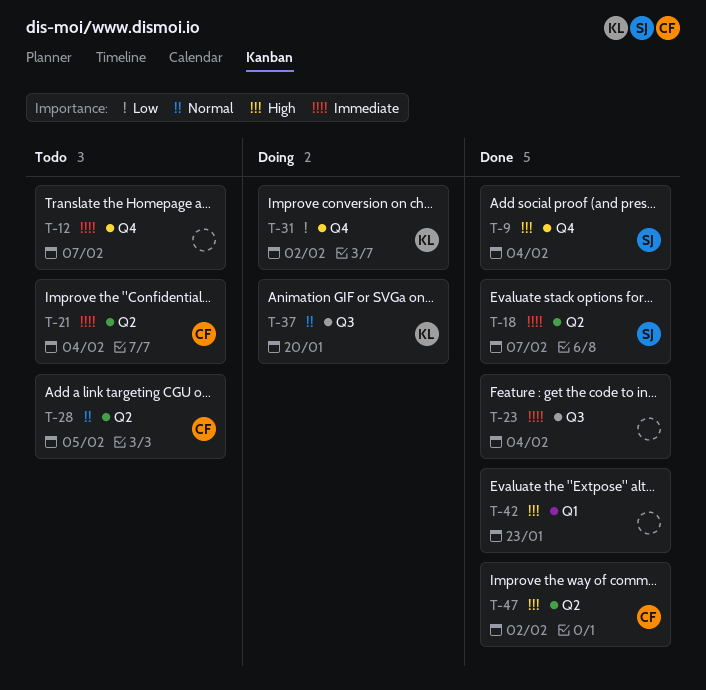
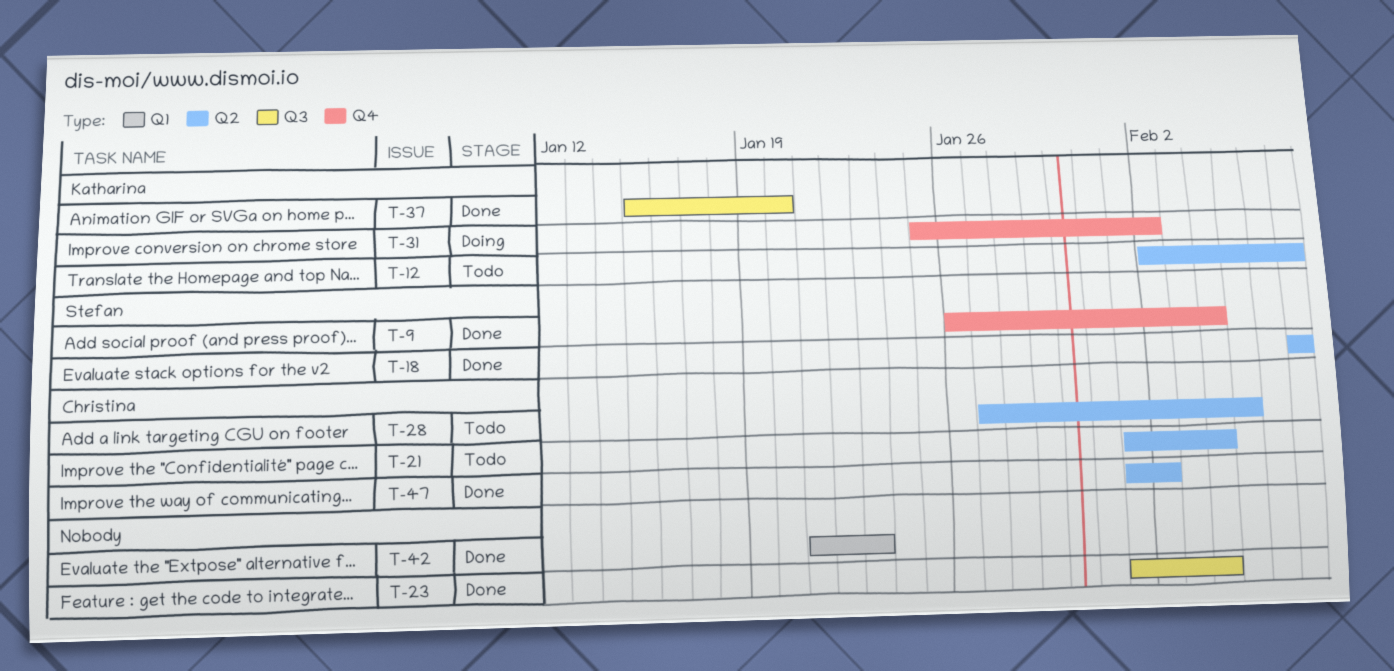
T-12, owner: none -> Katharina
T-12, label: Q4 -> Q2
T-37, status: Doing -> Done

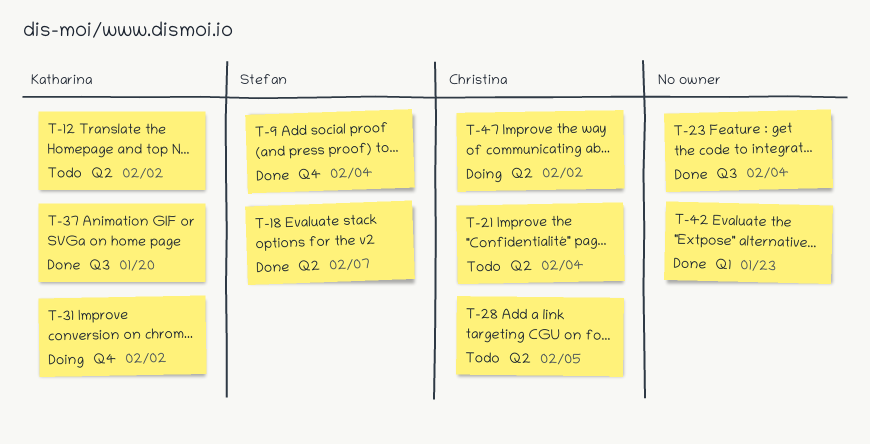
T-12, due: Feb 7 -> Feb 2
T-47, status: Done -> Doing

